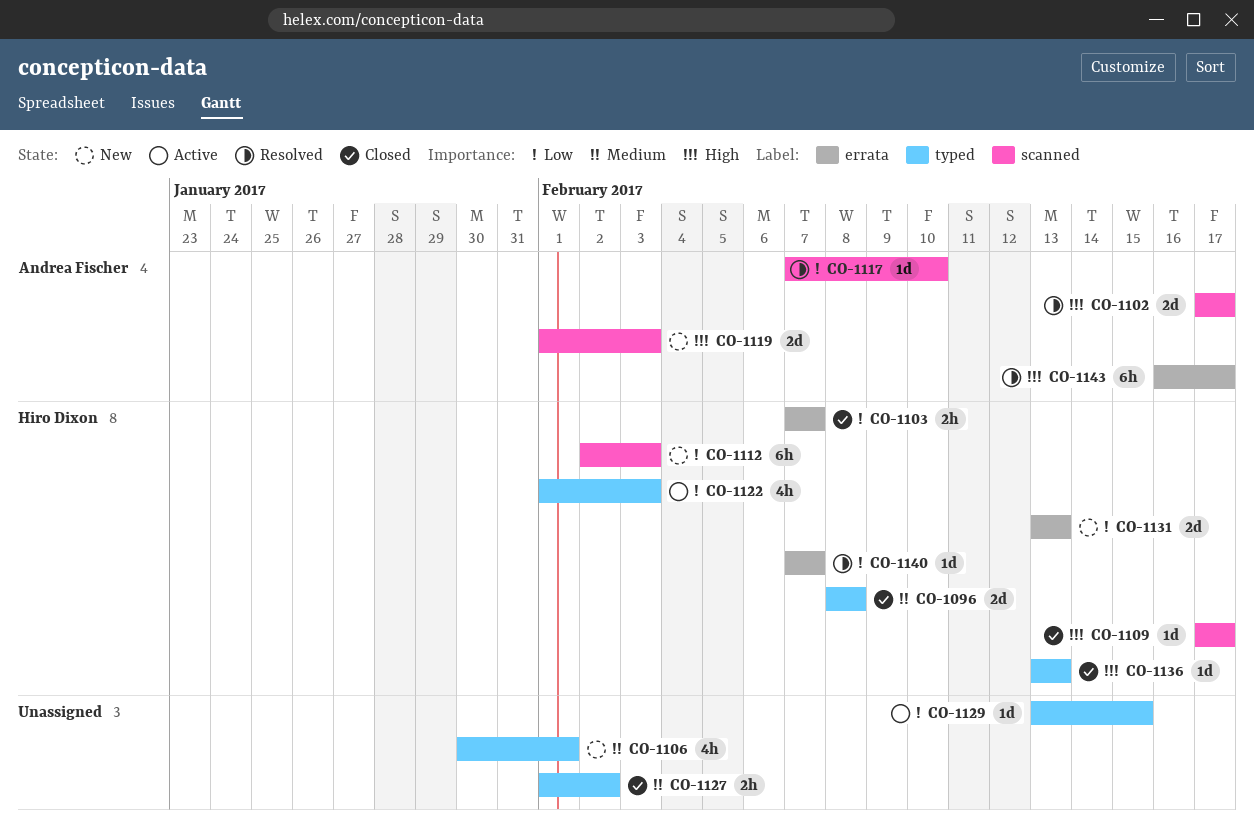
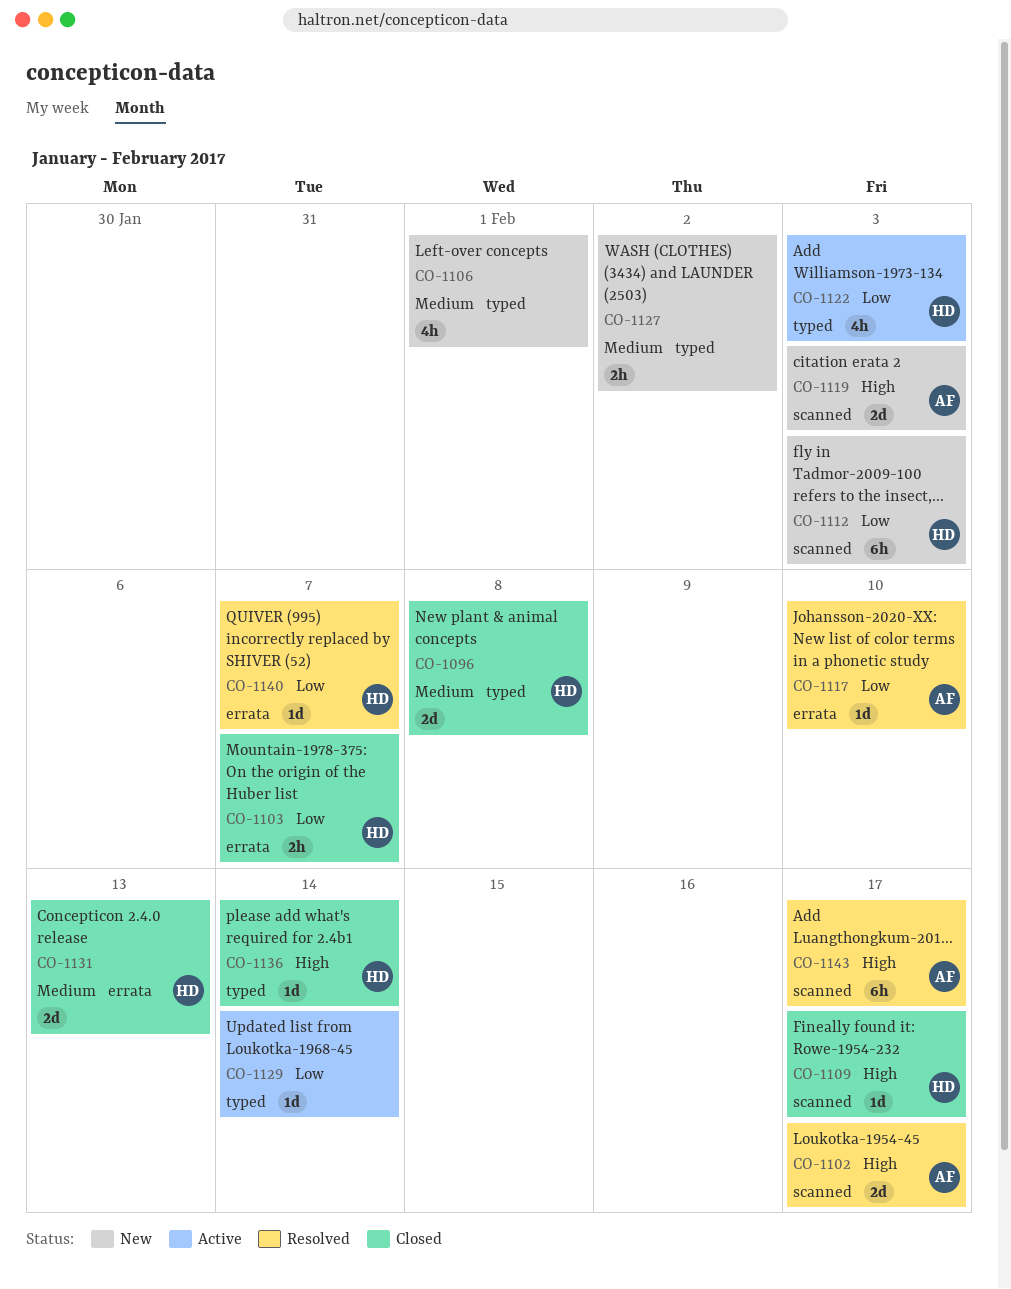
CO-1117, label: scanned -> errata
CO-1127, status: Closed -> New
CO-1129, due: Feb 15 -> Feb 14
CO-1131, status: New -> Closed
CO-1131, priority: Low -> Medium
CO-1136, due: Feb 13 -> Feb 14
CO-1143, label: errata -> scanned

